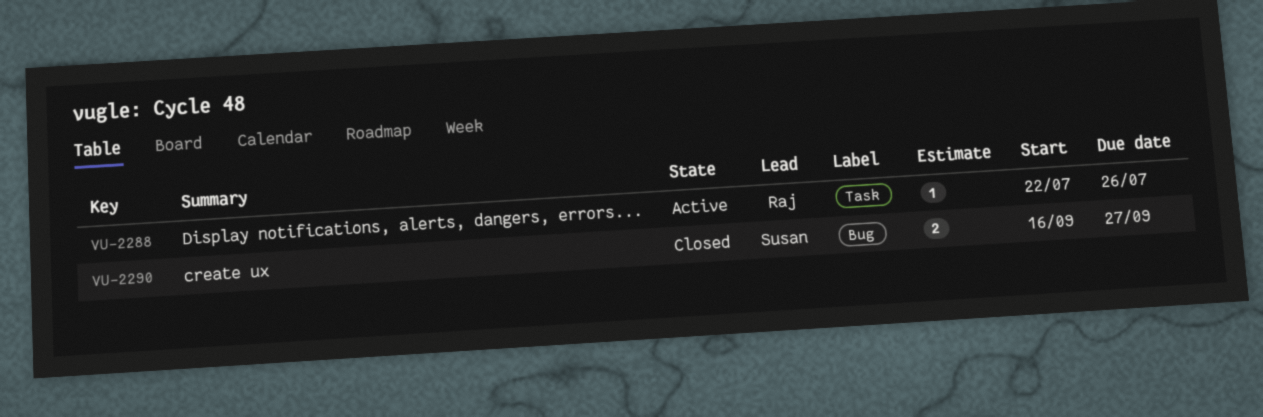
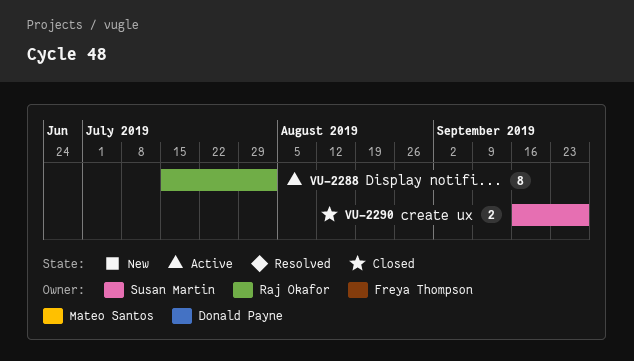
VU-2288, estimate: 1 -> 8
VU-2288, start: Jul 22 -> Jul 15
VU-2288, due: Jul 26 -> Aug 2

